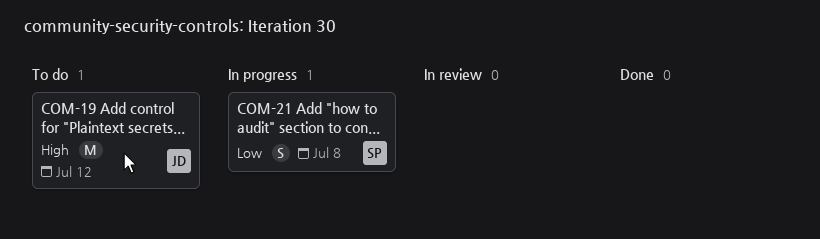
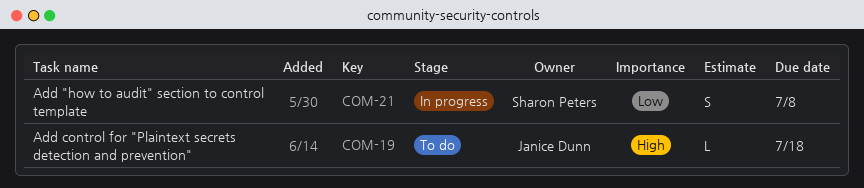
COM-19, estimate: M -> L
COM-19, due: Jul 12 -> Jul 18

